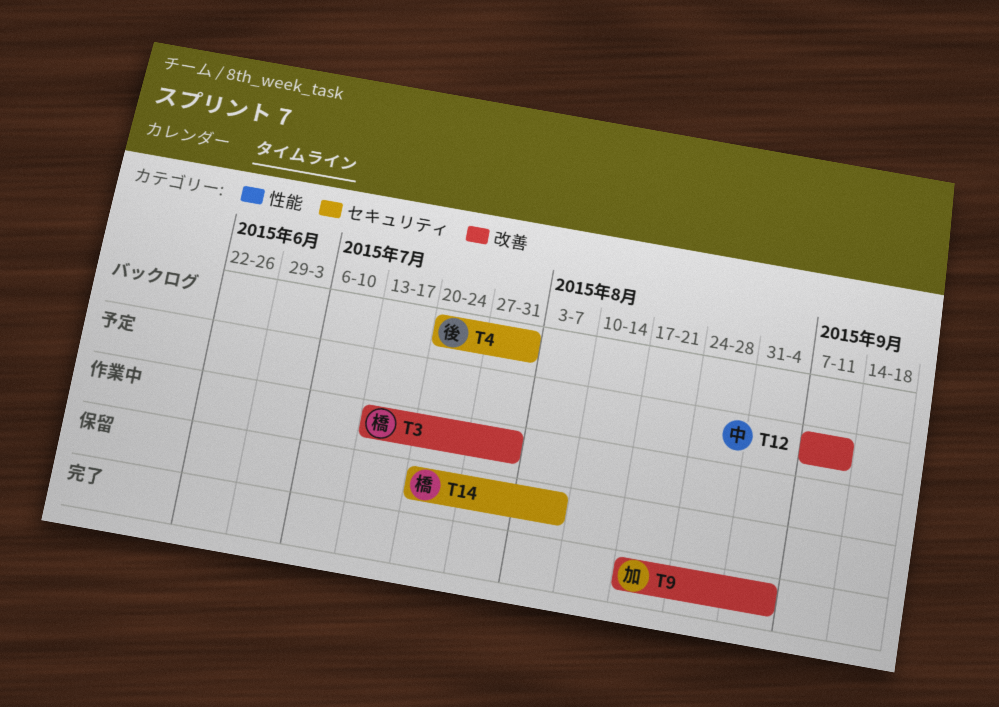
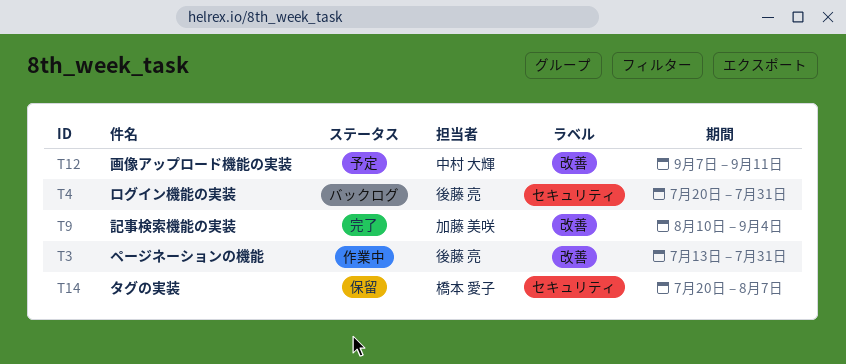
T3, owner: 橋本 愛子 -> 後藤 亮
T9, start: Aug 17 -> Aug 10

